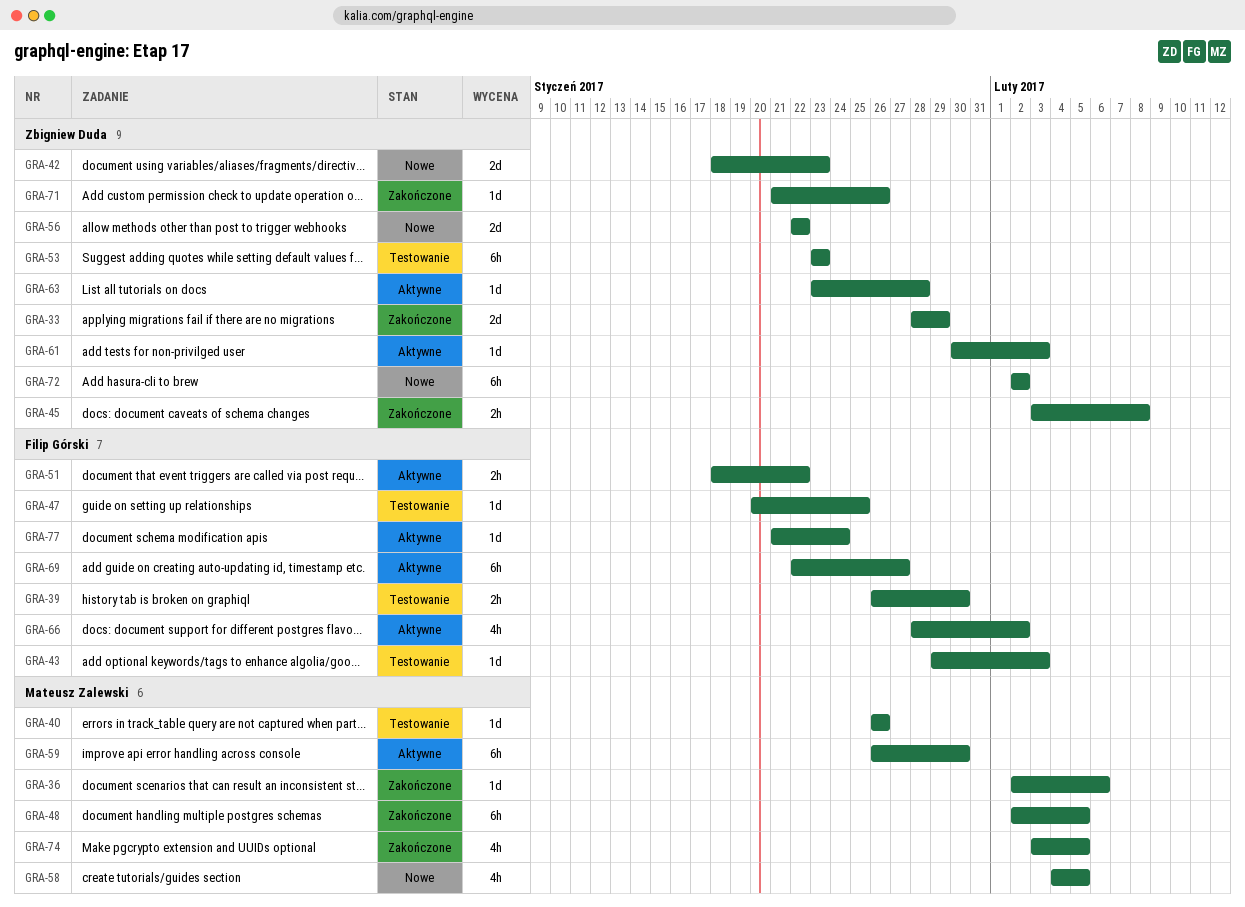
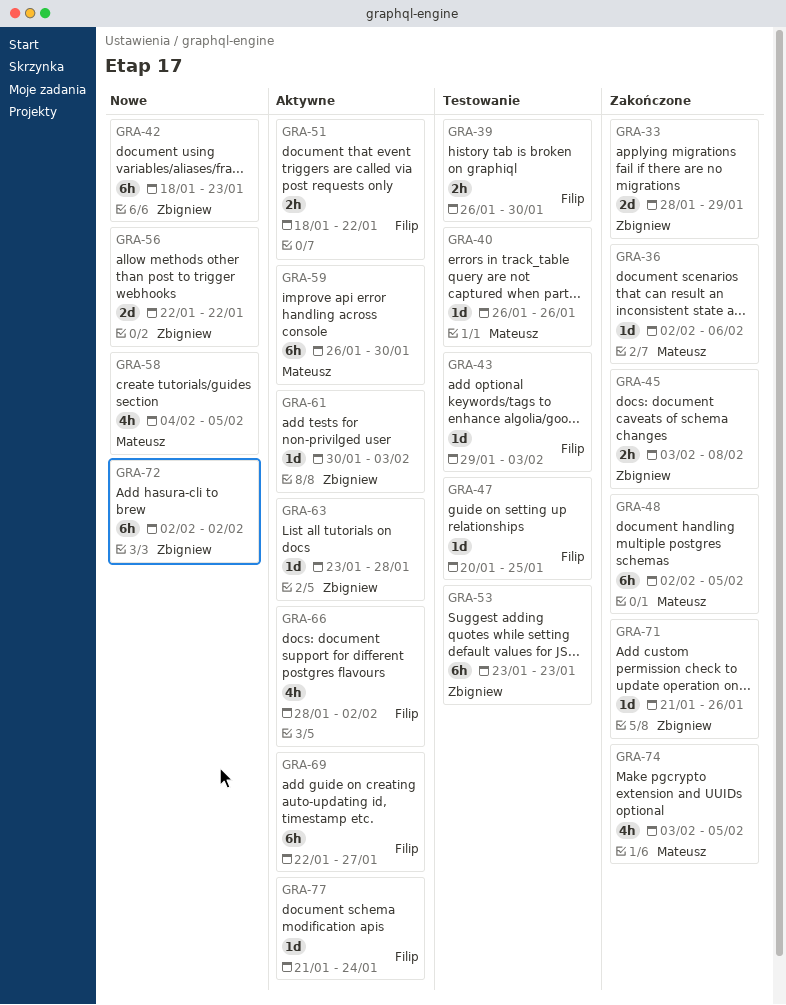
GRA-42, estimate: 2d -> 6h

